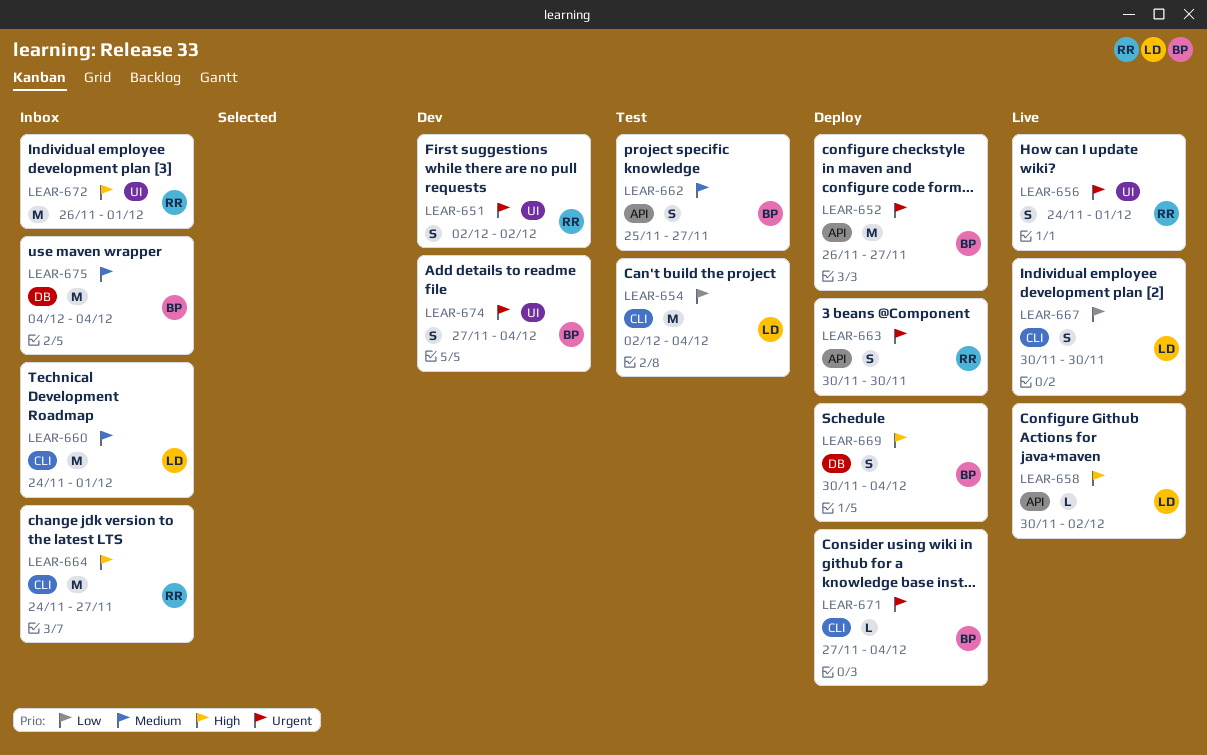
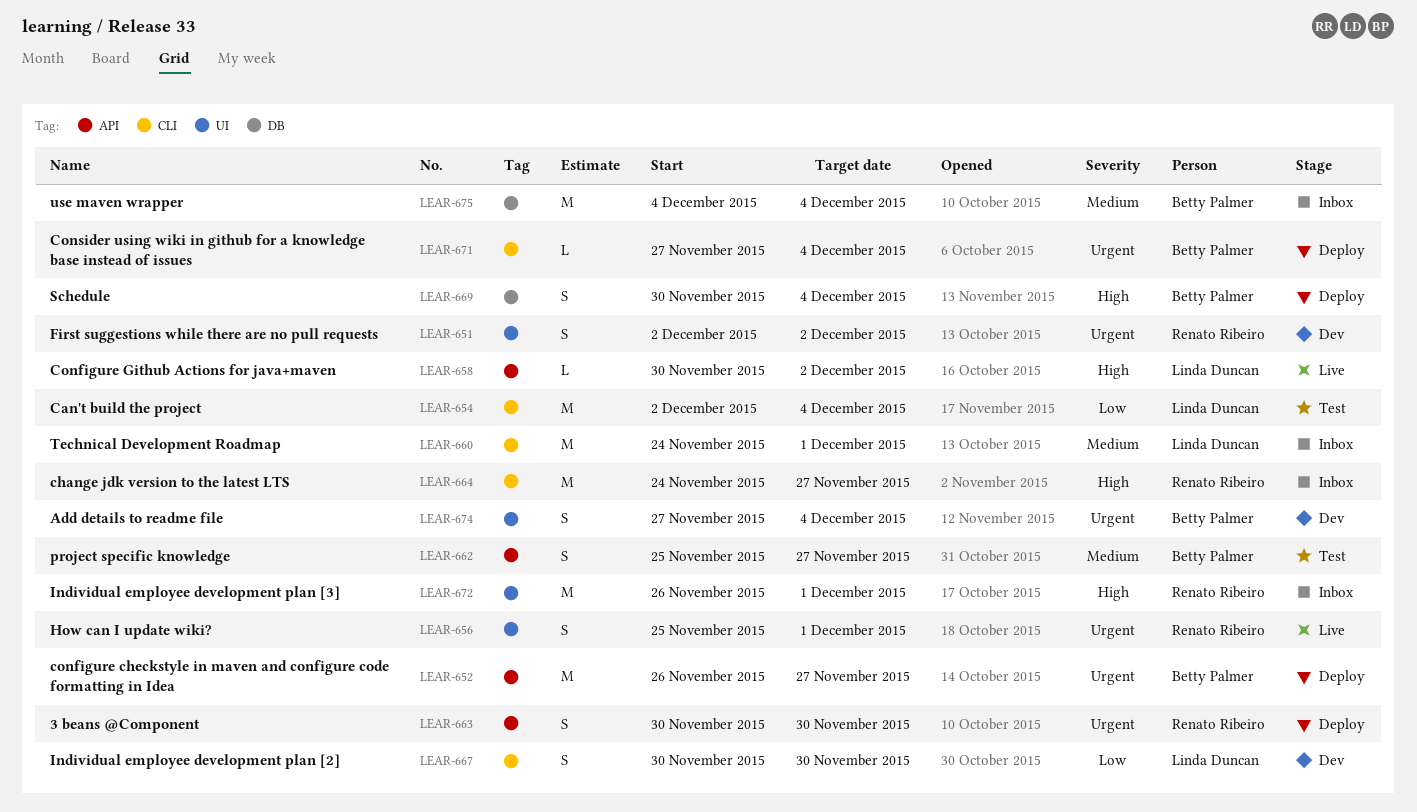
LEAR-656, start: Nov 24 -> Nov 25
LEAR-667, status: Live -> Dev

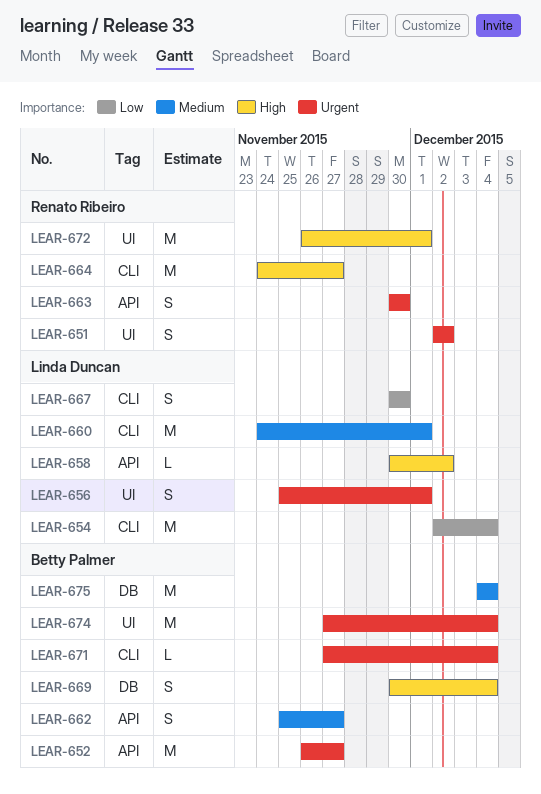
LEAR-656, owner: Renato Ribeiro -> Linda Duncan
LEAR-674, estimate: S -> M

